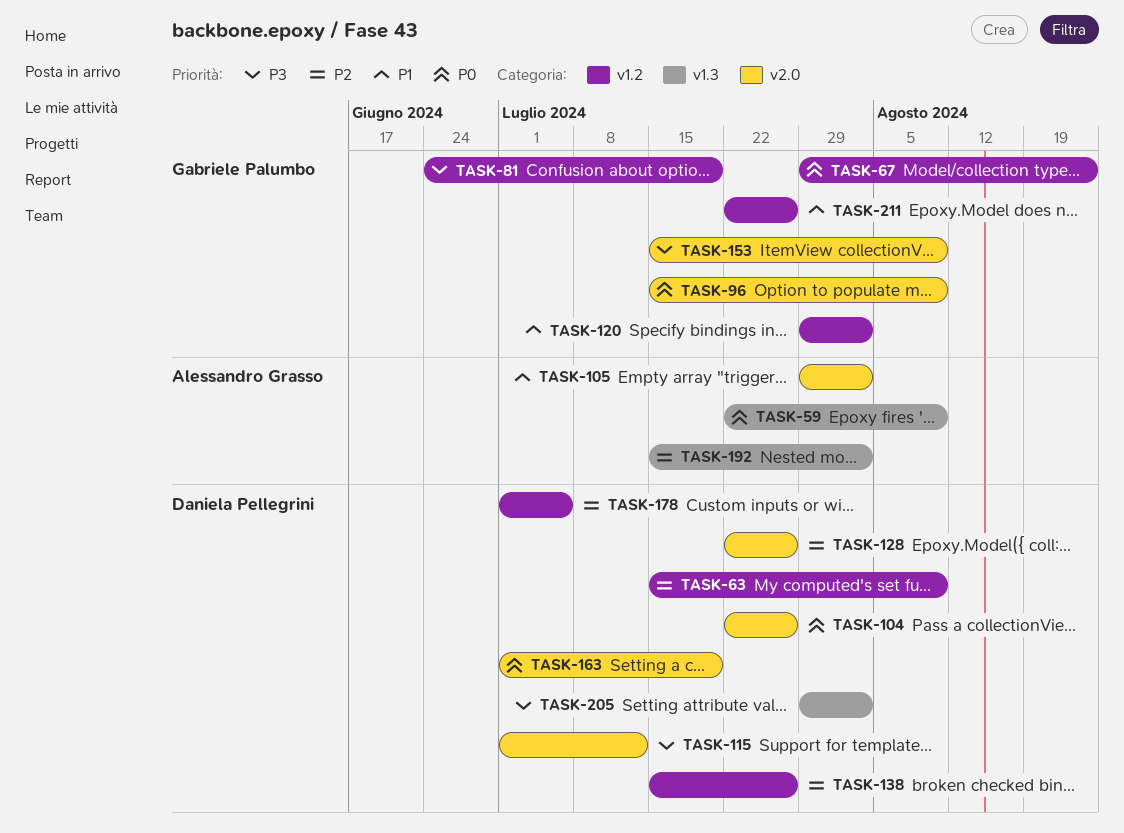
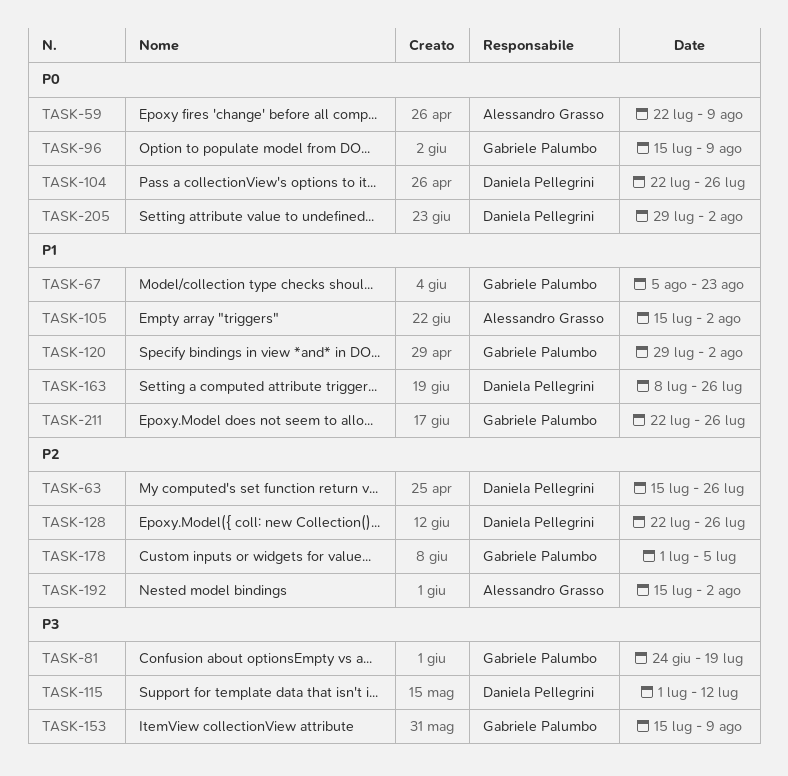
TASK-63, due: Aug 9 -> Jul 26
TASK-67, priority: P0 -> P1
TASK-67, start: Jul 29 -> Aug 5
TASK-105, start: Jul 29 -> Jul 15
TASK-138: present -> none
TASK-163, priority: P0 -> P1
TASK-163, start: Jul 1 -> Jul 8
TASK-163, due: Jul 19 -> Jul 26
TASK-178, owner: Daniela Pellegrini -> Gabriele Palumbo
TASK-205, priority: P3 -> P0

